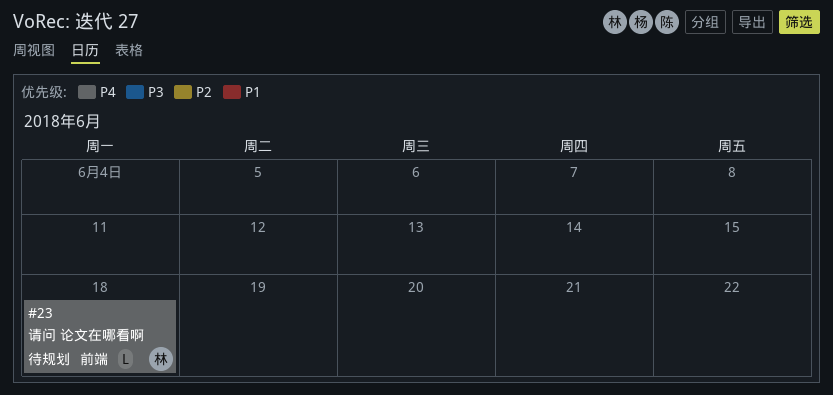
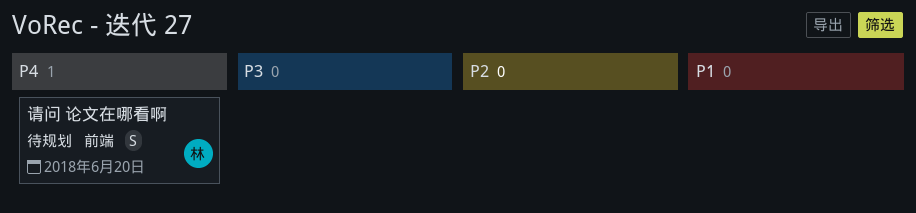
请问 论文在哪看啊, estimate: L -> S
请问 论文在哪看啊, due: Jun 18 -> Jun 20

